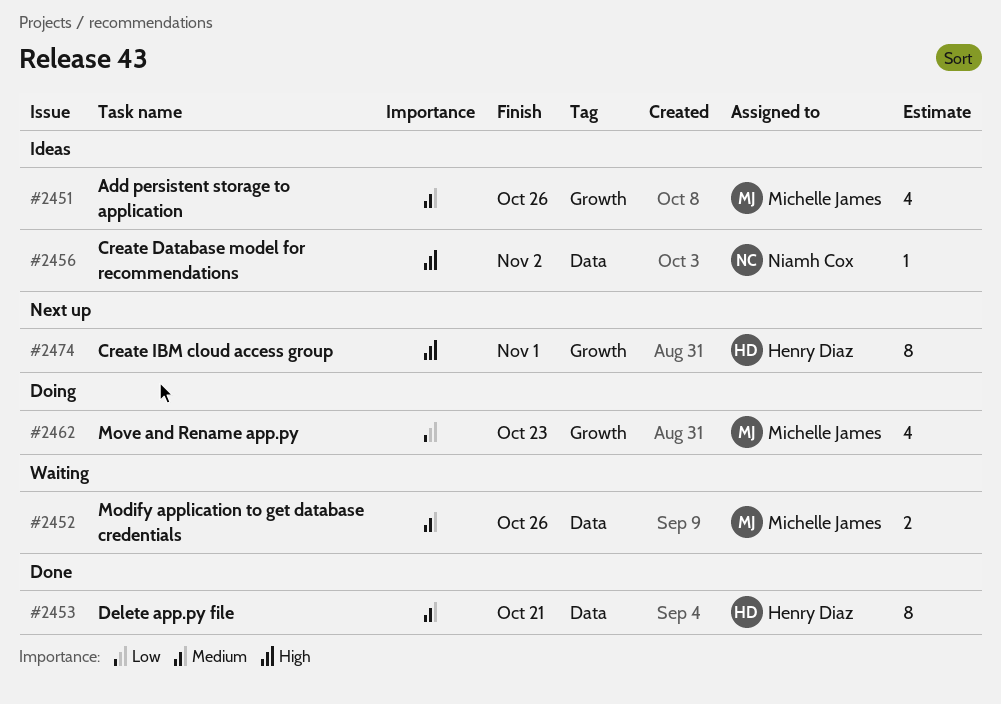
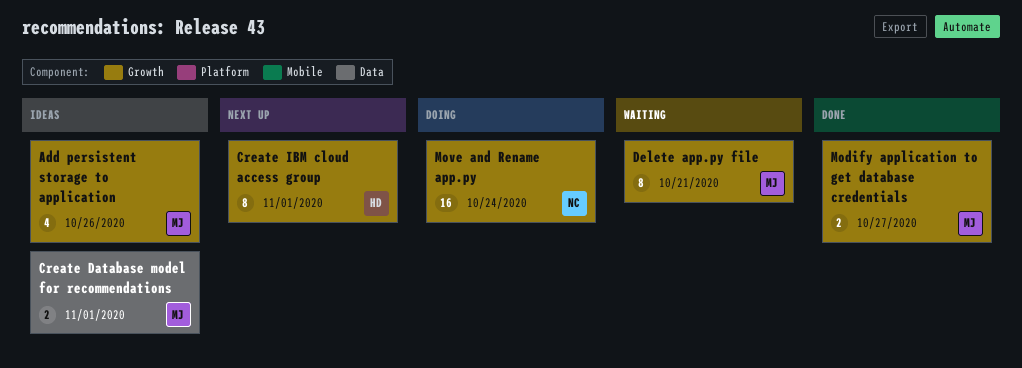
Create Database model for recommendations, owner: Niamh Cox -> Michelle James
Create Database model for recommendations, estimate: 1 -> 2
Create Database model for recommendations, due: Nov 2 -> Nov 1
Delete app.py file, status: Done -> Waiting
Delete app.py file, owner: Henry Diaz -> Michelle James
Delete app.py file, label: Data -> Growth
Modify application to get database credentials, status: Waiting -> Done
Modify application to get database credentials, label: Data -> Growth
Modify application to get database credentials, due: Oct 26 -> Oct 27
Move and Rename app.py, owner: Michelle James -> Niamh Cox
Move and Rename app.py, estimate: 4 -> 16
Move and Rename app.py, due: Oct 23 -> Oct 24

